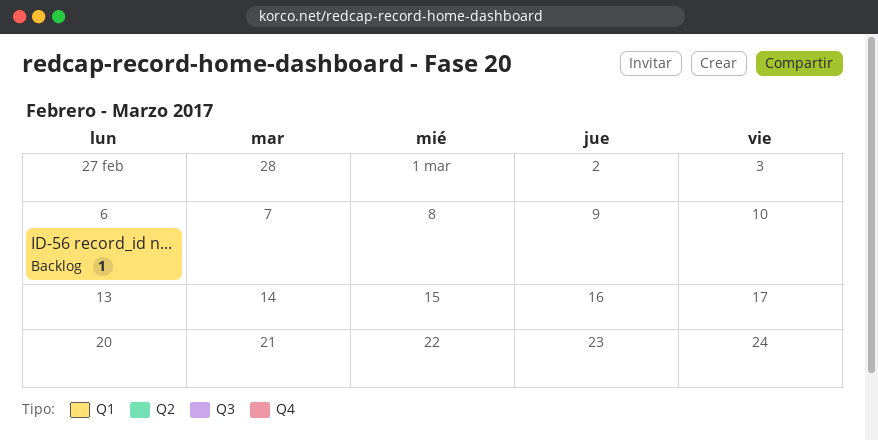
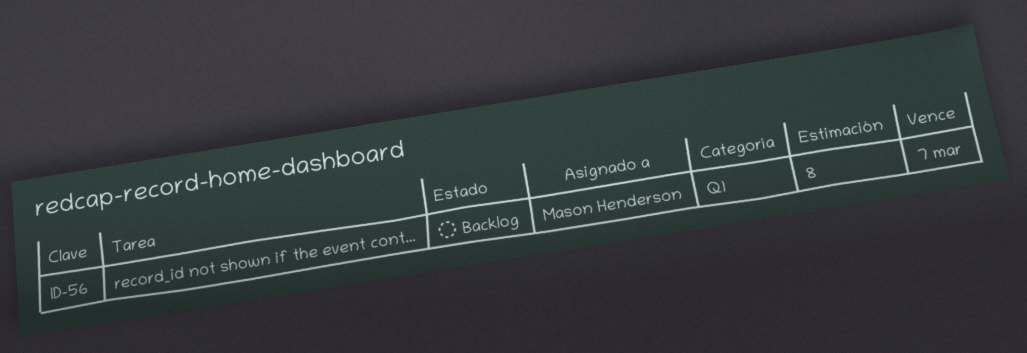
ID-56, estimate: 1 -> 8
ID-56, due: Mar 6 -> Mar 7

